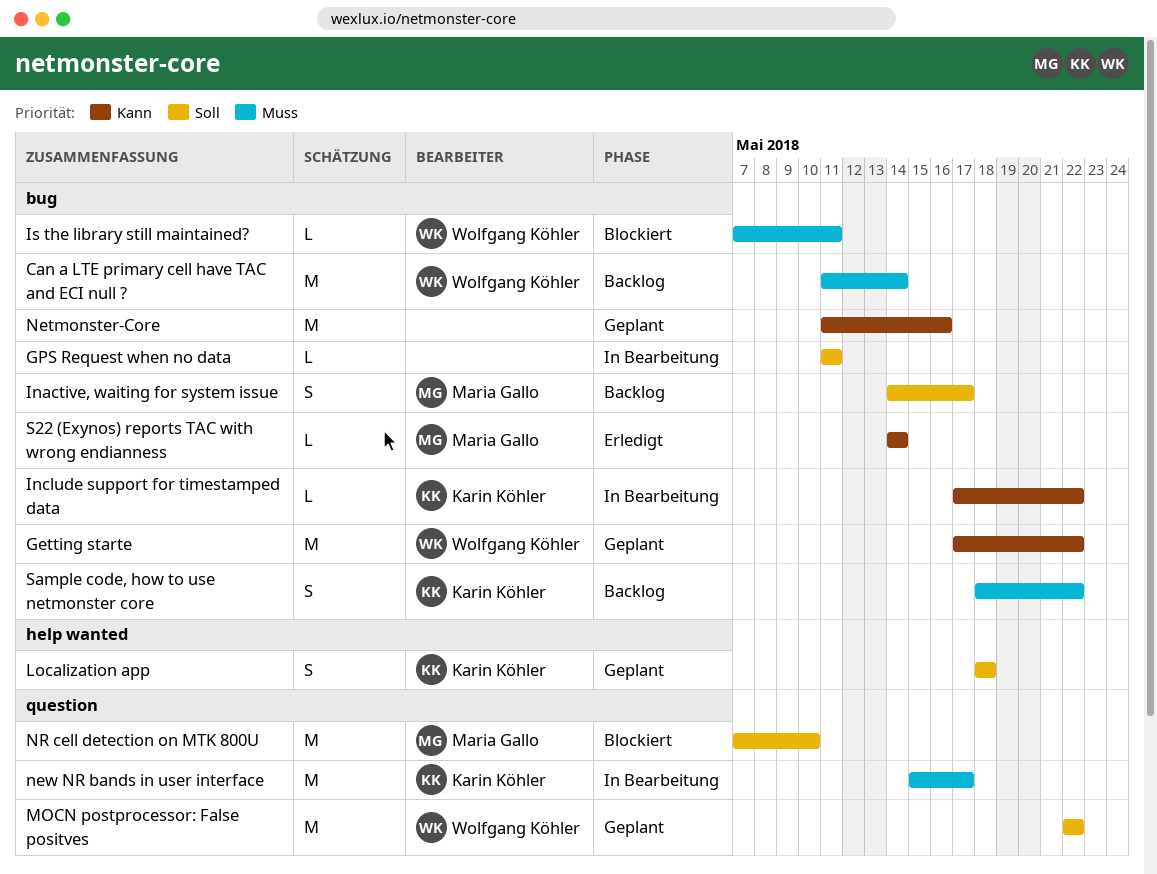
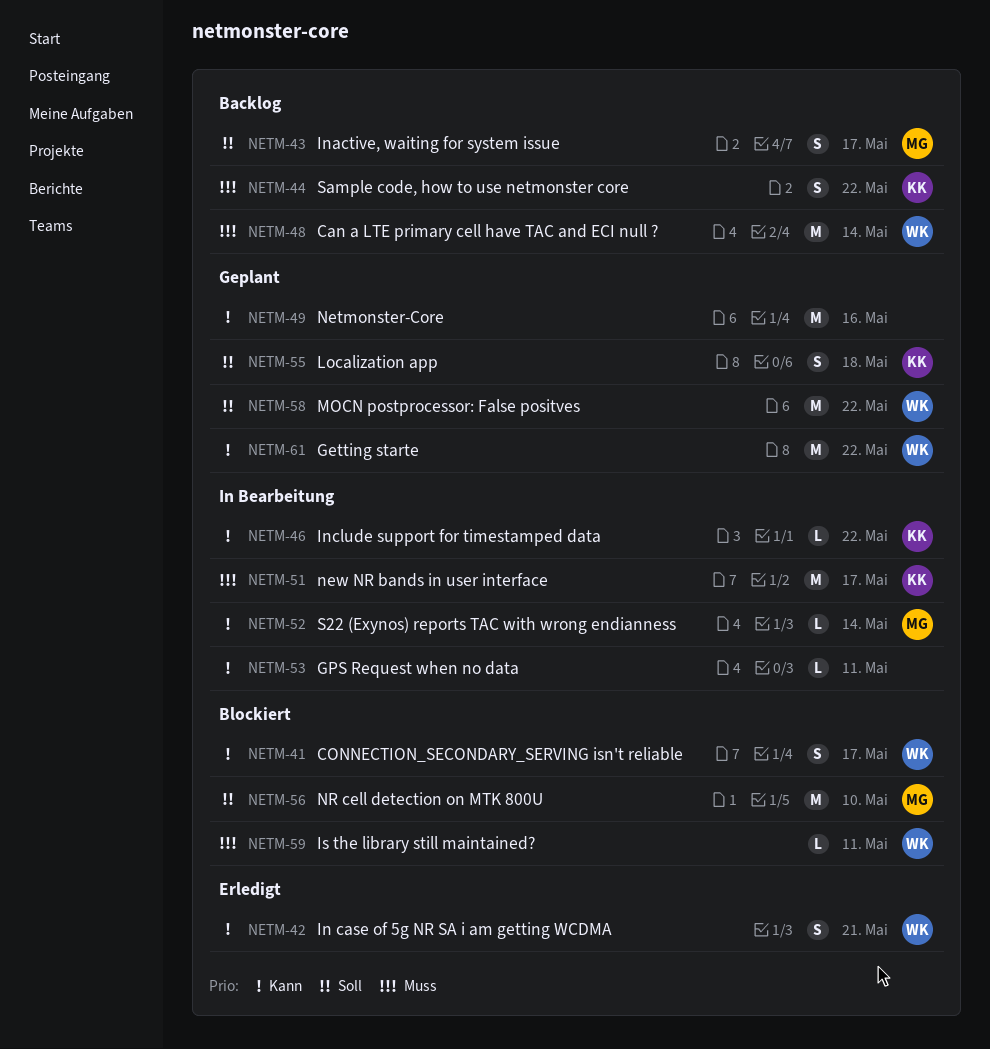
CONNECTION_SECONDARY_SERVING isn't reliable: none -> present
GPS Request when no data, priority: Soll -> Kann
In case of 5g NR SA i am getting WCDMA: none -> present
S22 (Exynos) reports TAC with wrong endianness, status: Erledigt -> In Bearbeitung

